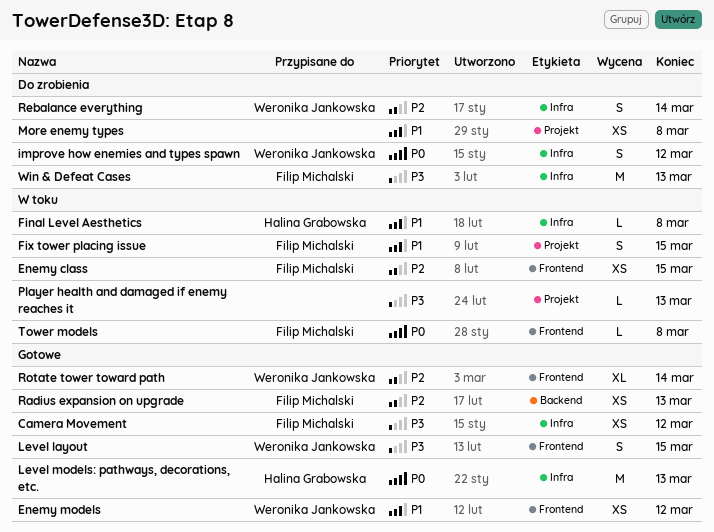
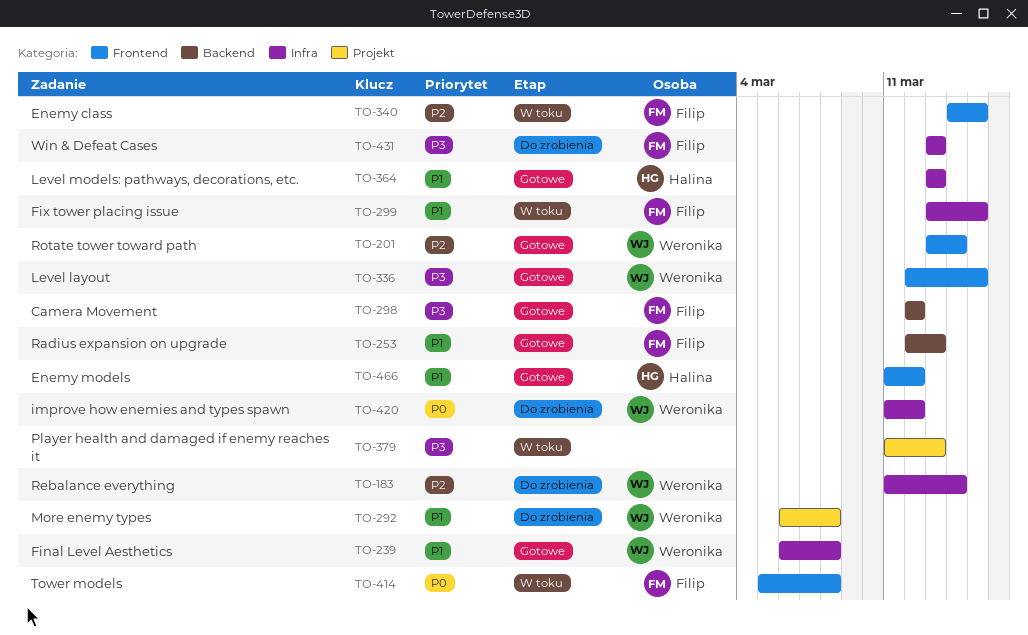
Camera Movement, label: Infra -> Backend
Enemy models, owner: Weronika Jankowska -> Halina Grabowska
Final Level Aesthetics, status: W toku -> Gotowe
Final Level Aesthetics, owner: Halina Grabowska -> Weronika Jankowska
Fix tower placing issue, label: Projekt -> Infra
Level models: pathways, decorations, etc., priority: P0 -> P1
More enemy types, owner: none -> Weronika Jankowska
Radius expansion on upgrade, priority: P2 -> P1

